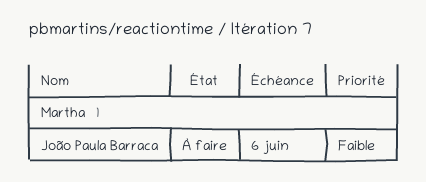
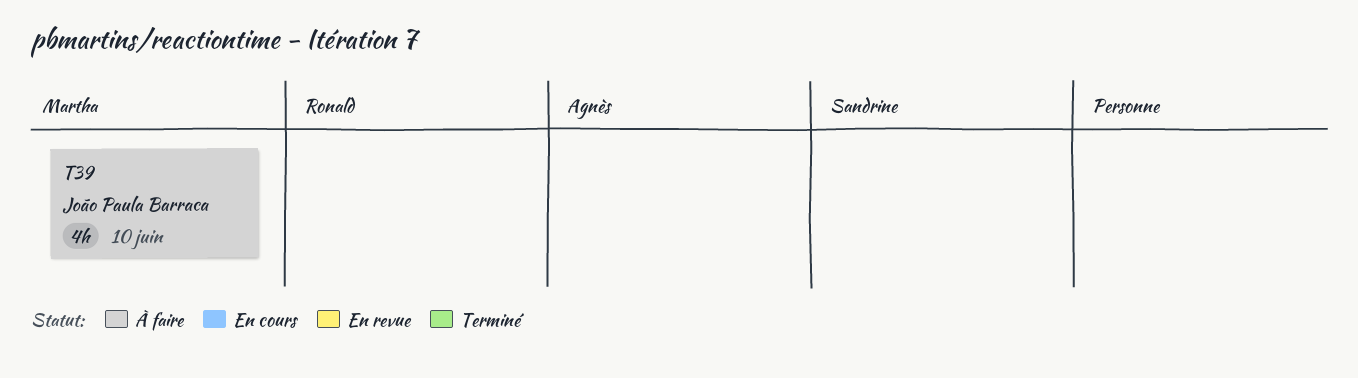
João Paula Barraca, due: Jun 6 -> Jun 10

